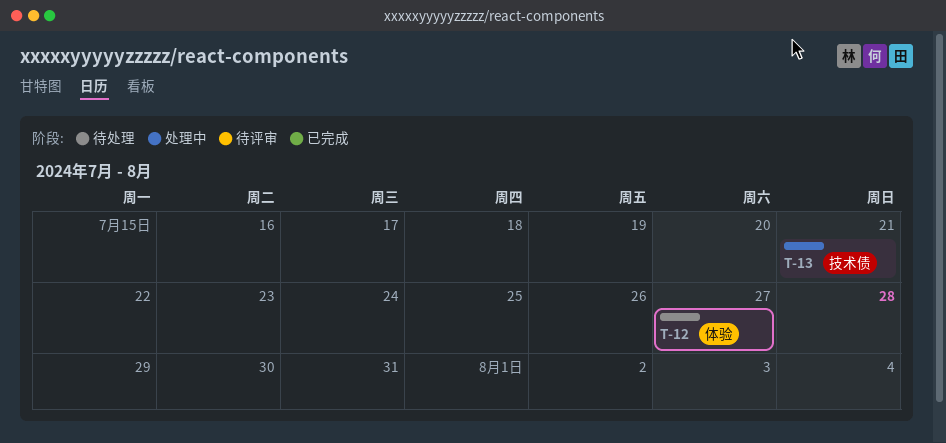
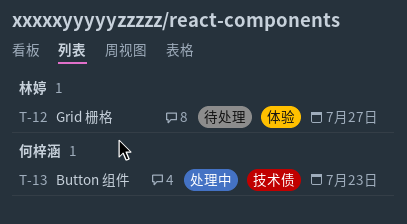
T-13, due: Jul 21 -> Jul 23

